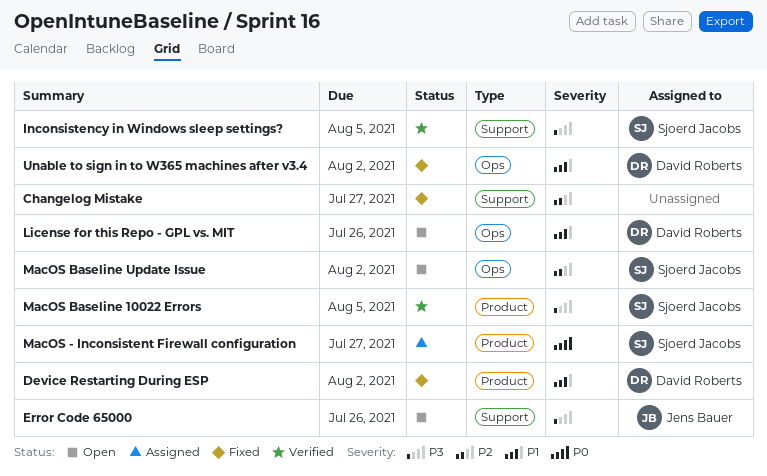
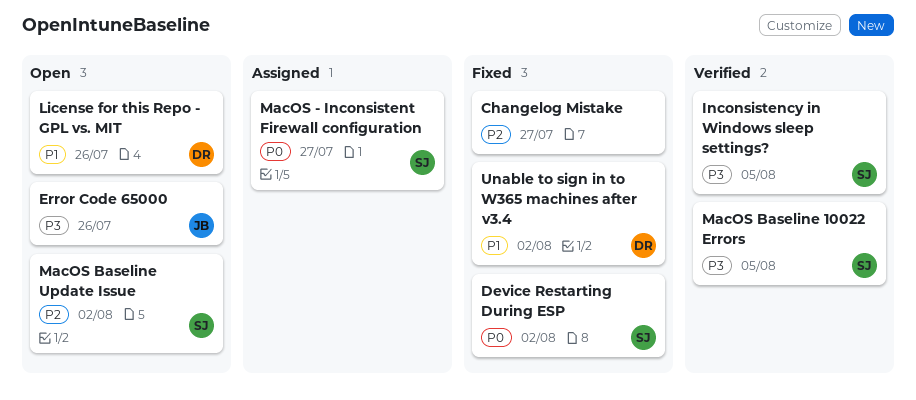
Device Restarting During ESP, owner: David Roberts -> Sjoerd Jacobs
Device Restarting During ESP, priority: P1 -> P0

